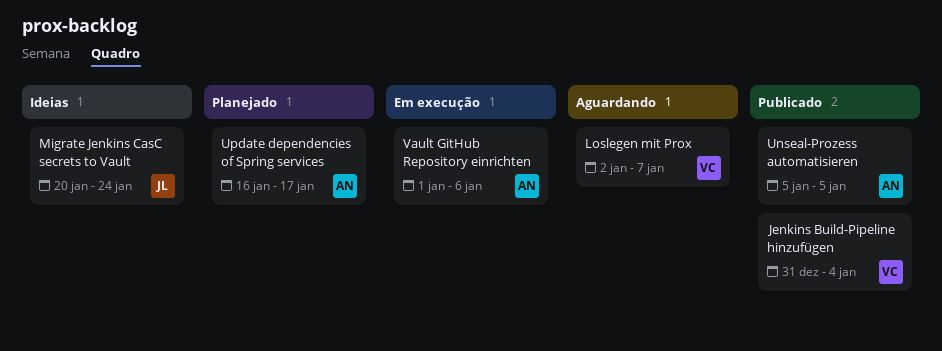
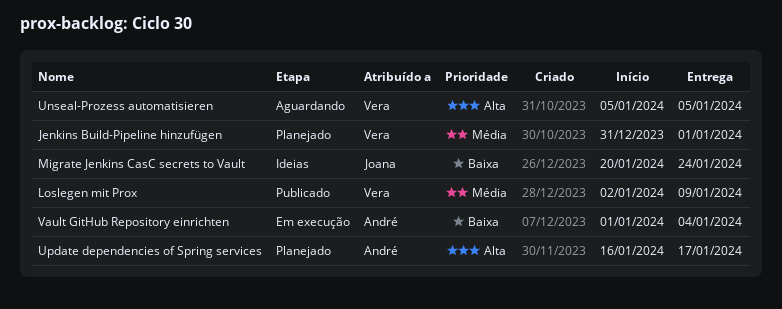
Jenkins Build-Pipeline hinzufügen, status: Publicado -> Planejado
Jenkins Build-Pipeline hinzufügen, due: Jan 4 -> Jan 1
Loslegen mit Prox, status: Aguardando -> Publicado
Loslegen mit Prox, due: Jan 7 -> Jan 9
Unseal-Prozess automatisieren, status: Publicado -> Aguardando
Unseal-Prozess automatisieren, owner: André -> Vera
Vault GitHub Repository einrichten, due: Jan 6 -> Jan 4

